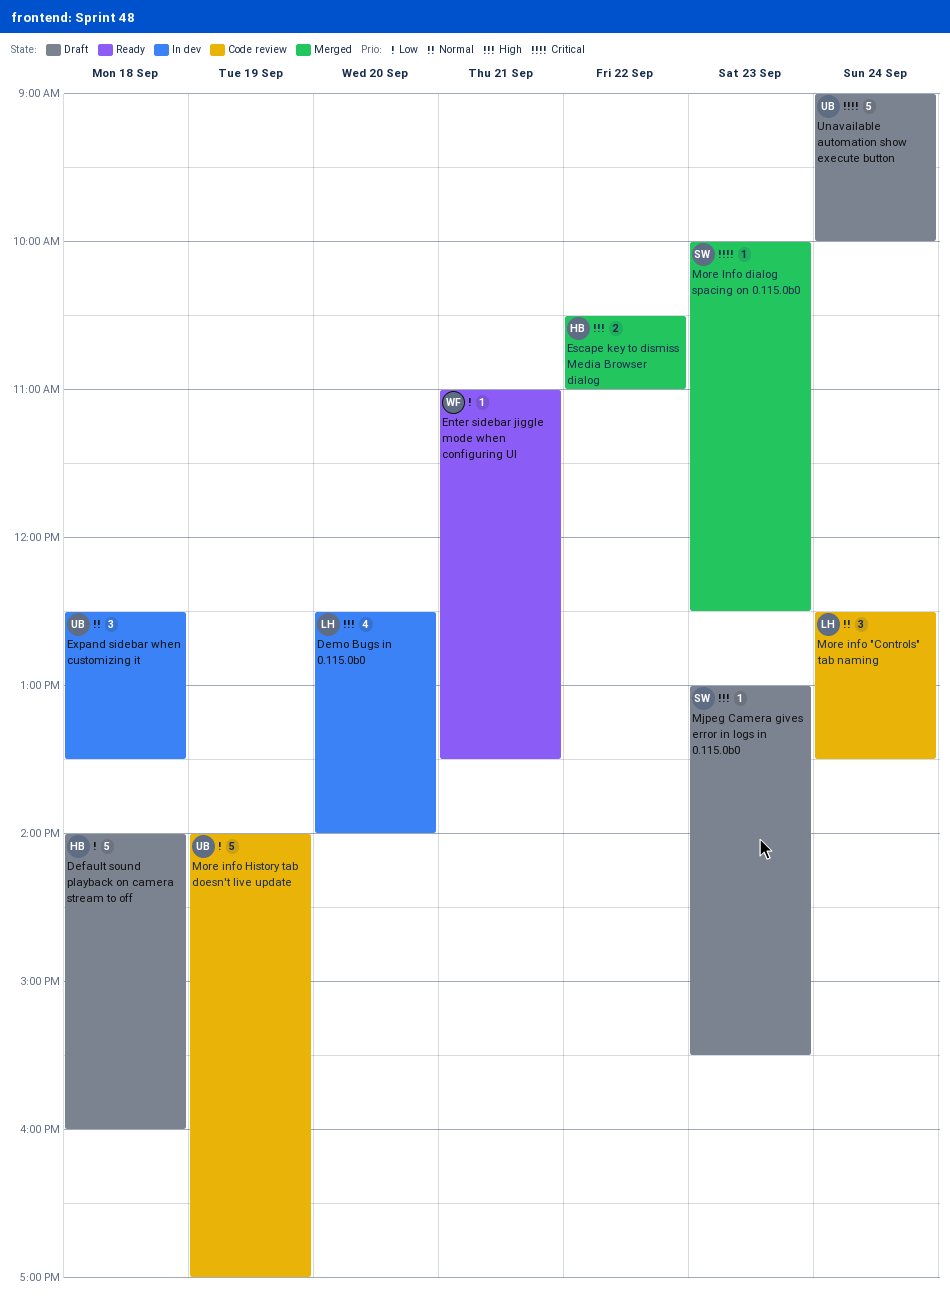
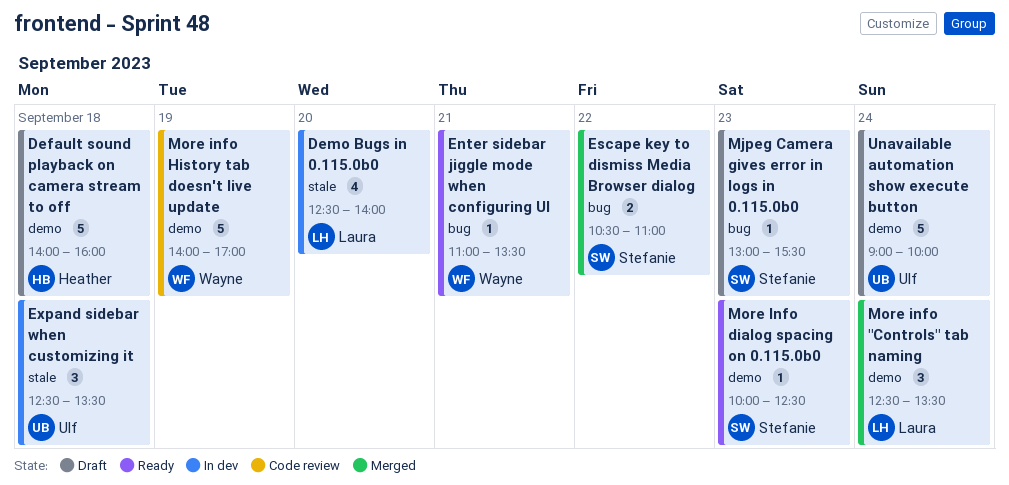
Escape key to dismiss Media Browser dialog, owner: Heather -> Stefanie
More info "Controls" tab naming, status: Code review -> Merged
More Info dialog spacing on 0.115.0b0, status: Merged -> Ready
More info History tab doesn't live update, owner: Ulf -> Wayne

